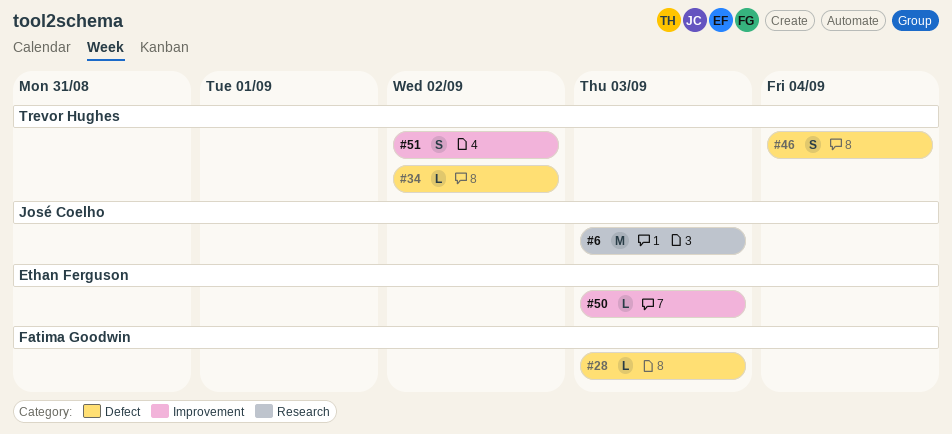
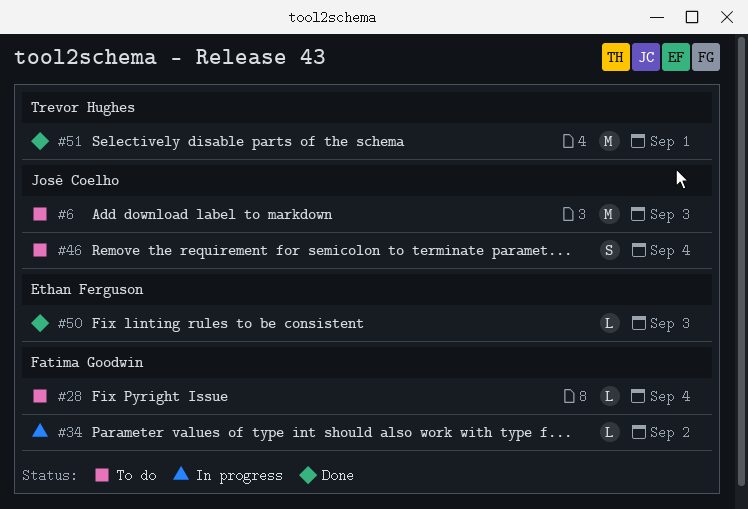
#28, due: Sep 3 -> Sep 4
#34, owner: Trevor Hughes -> Fatima Goodwin
#46, owner: Trevor Hughes -> José Coelho
#51, estimate: S -> M
#51, due: Sep 2 -> Sep 1

